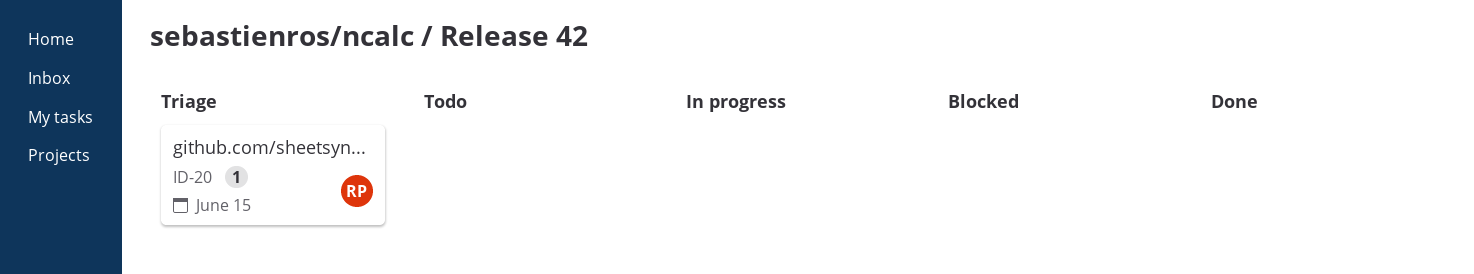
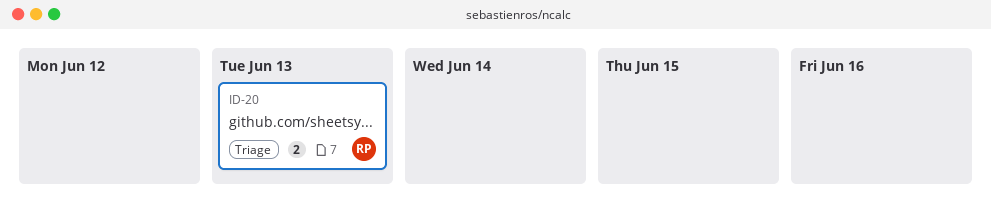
ID-20, estimate: 1 -> 2
ID-20, due: Jun 15 -> Jun 13

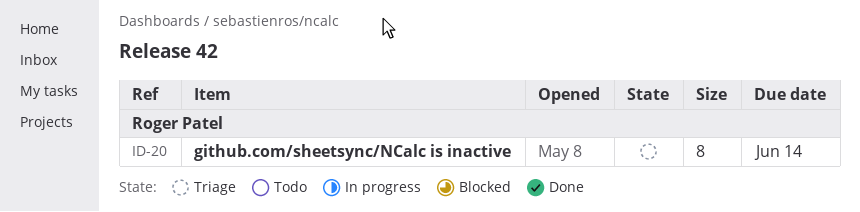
ID-20, estimate: 2 -> 8
ID-20, due: Jun 13 -> Jun 14

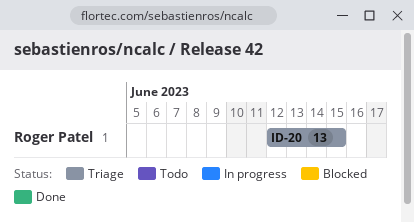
ID-20, estimate: 8 -> 13
ID-20, due: Jun 14 -> Jun 15

